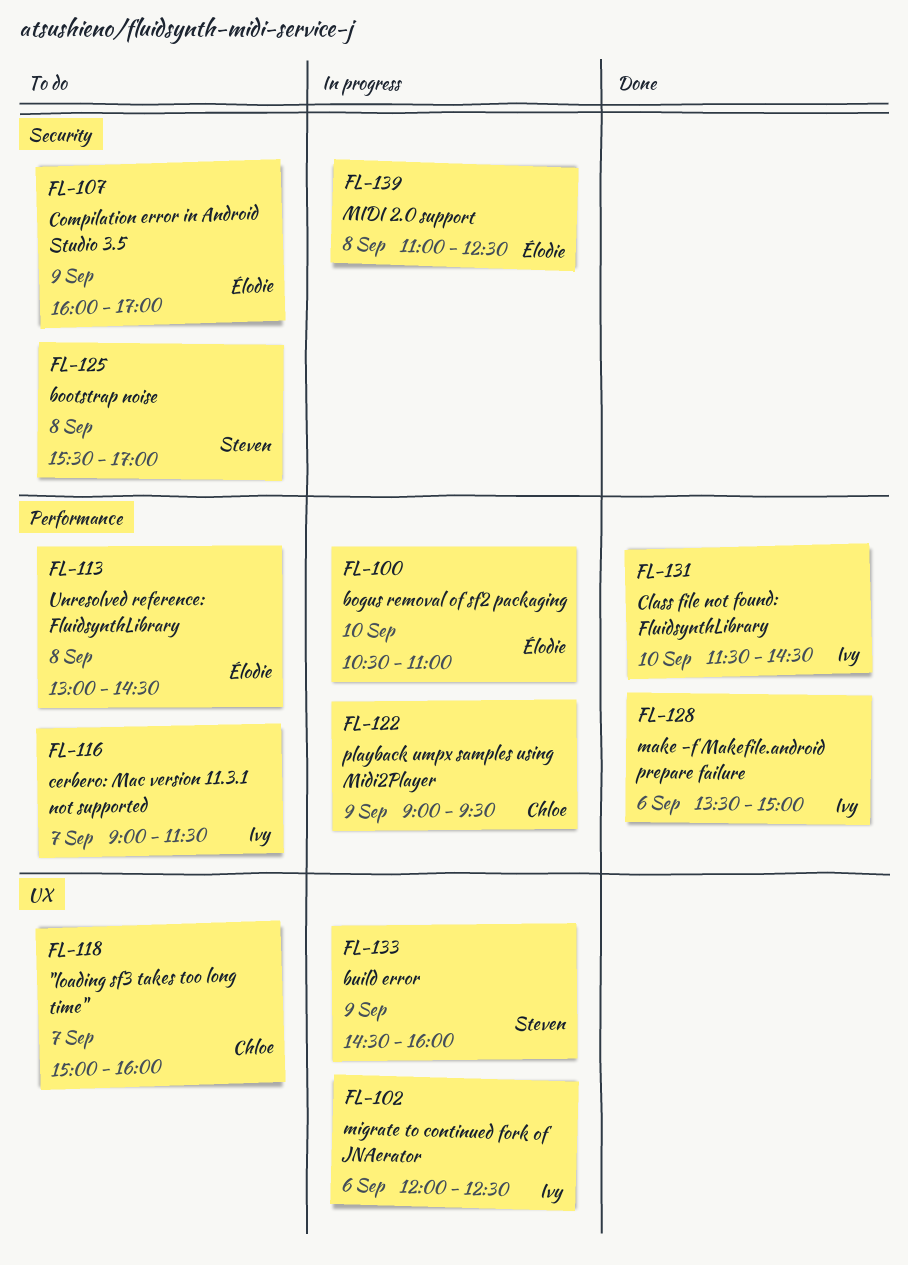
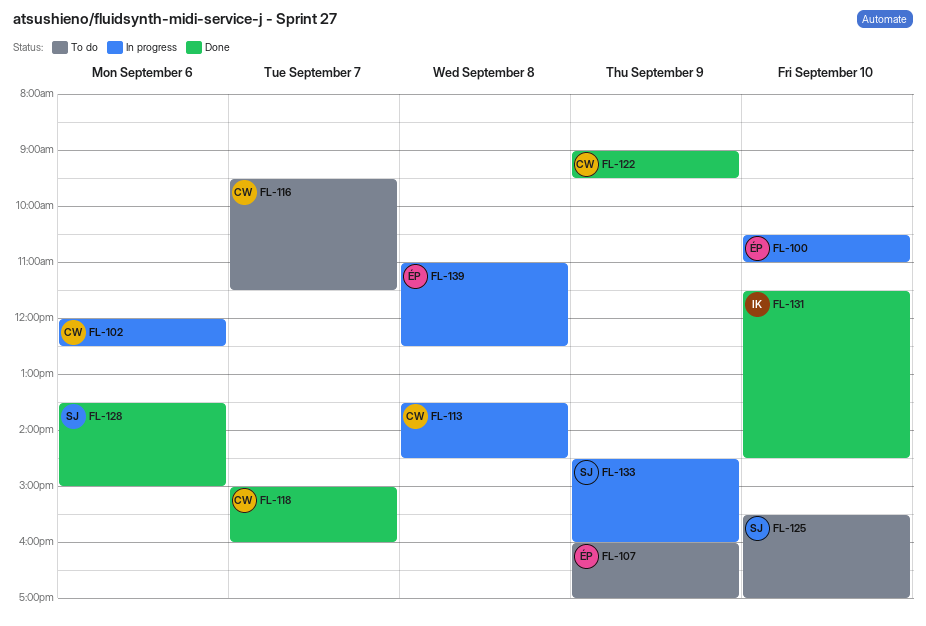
FL-102, owner: Ivy -> Chloe
FL-113, status: To do -> In progress
FL-113, owner: Élodie -> Chloe
FL-113, begins: 13:00 -> 13:30
FL-116, owner: Ivy -> Chloe
FL-116, begins: 09:00 -> 09:30
FL-118, status: To do -> Done
FL-122, status: In progress -> Done
FL-125, day: Sep 8 -> Sep 10
FL-128, owner: Ivy -> Steven

